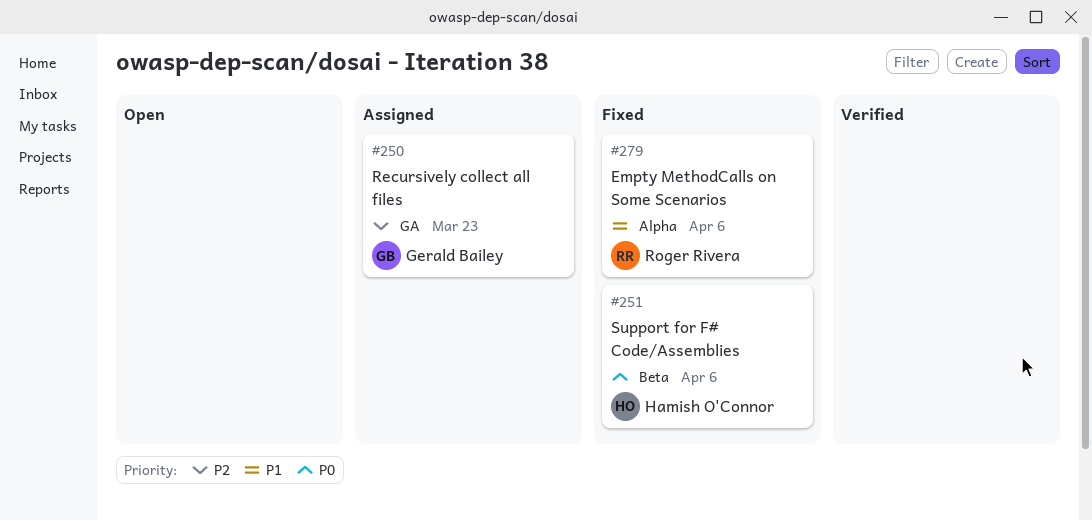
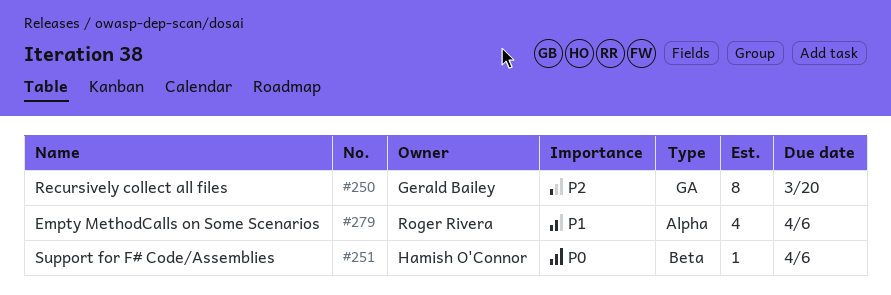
#250, due: Mar 23 -> Mar 20

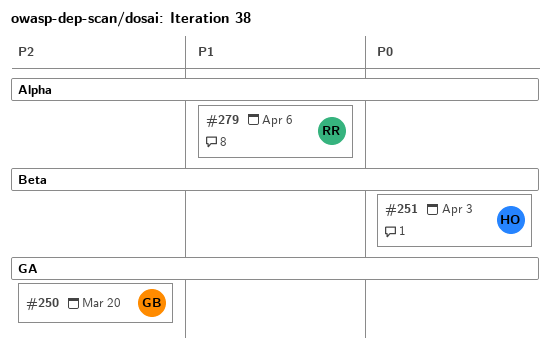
#251, due: Apr 6 -> Apr 3

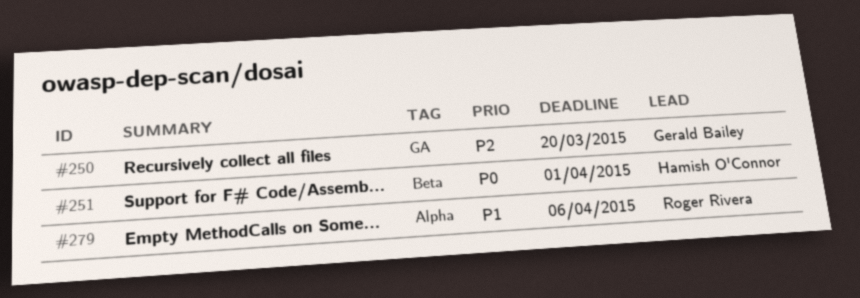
#251, due: Apr 3 -> Apr 1

